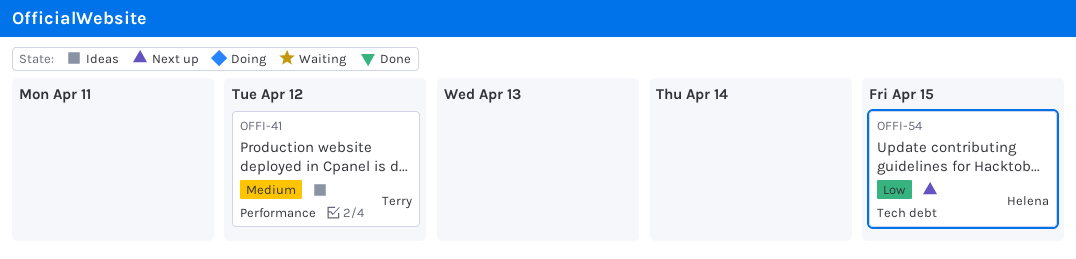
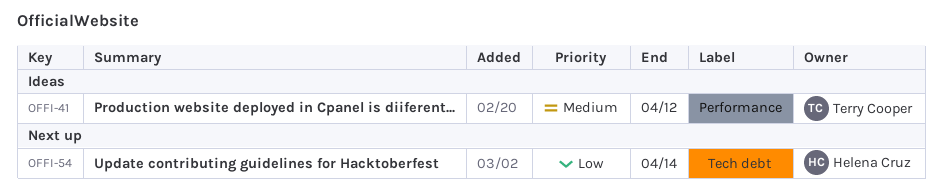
OFFI-54, due: Apr 15 -> Apr 14

